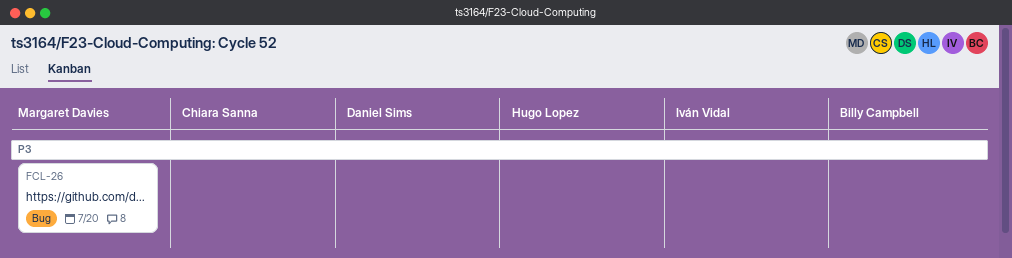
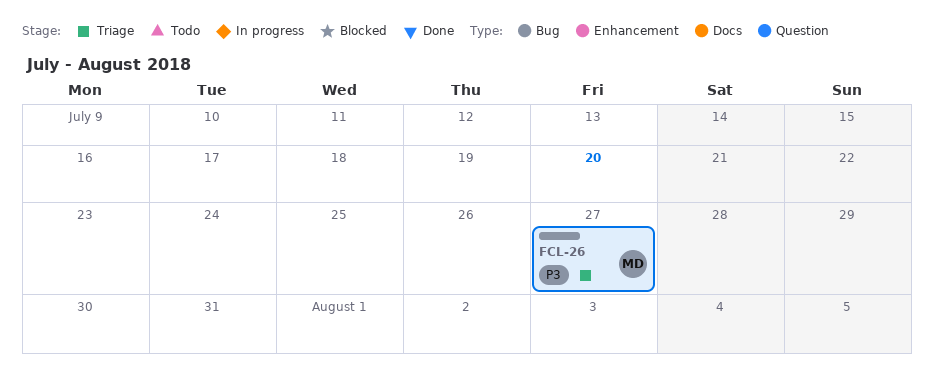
FCL-26, due: Jul 20 -> Jul 27

